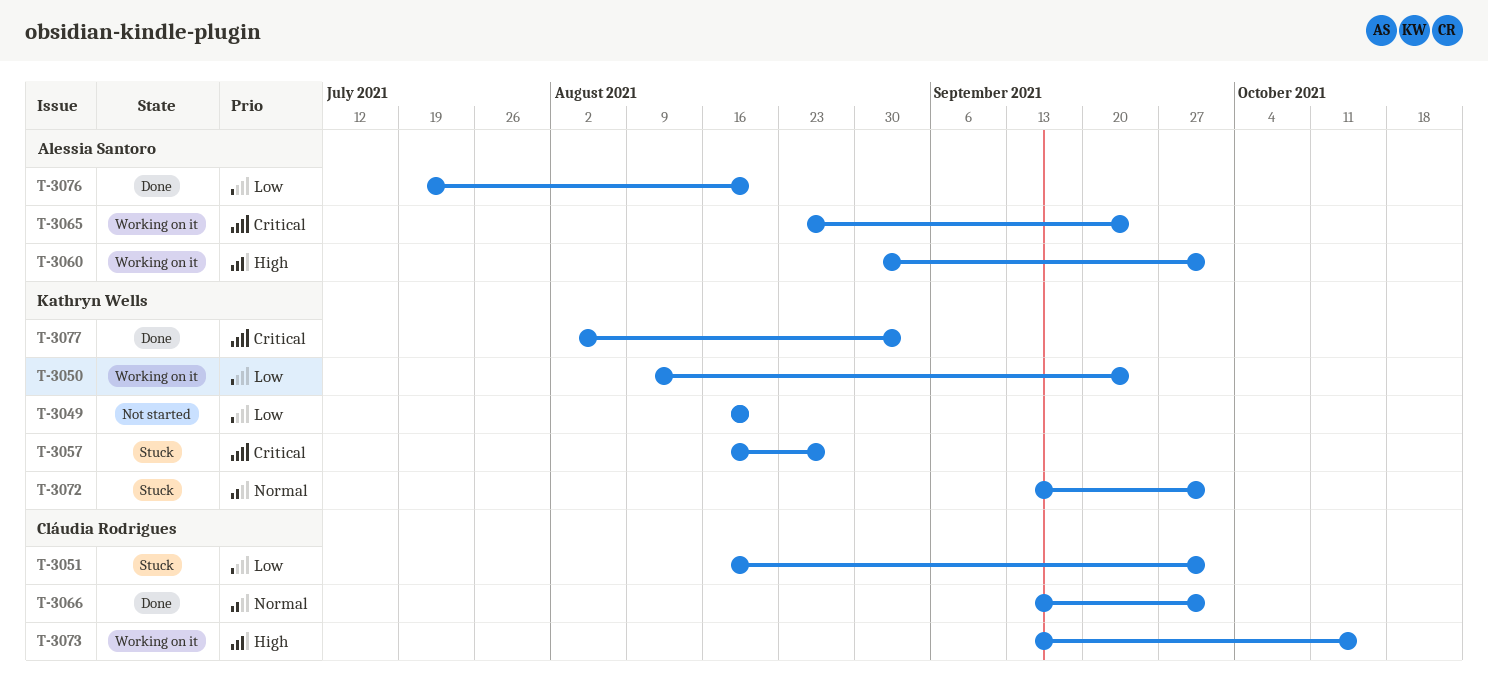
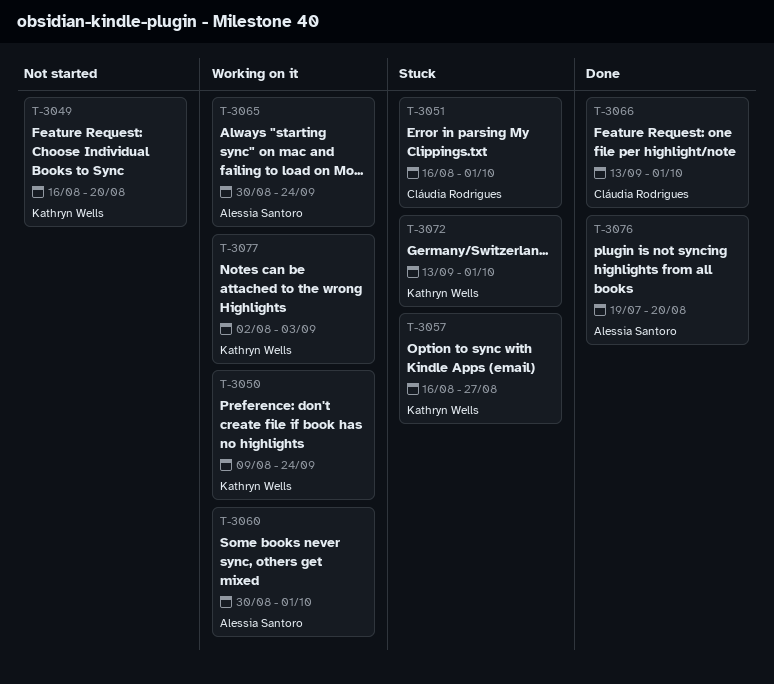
T-3065, start: Aug 23 -> Aug 30
T-3073: present -> none
T-3077, status: Done -> Working on it

